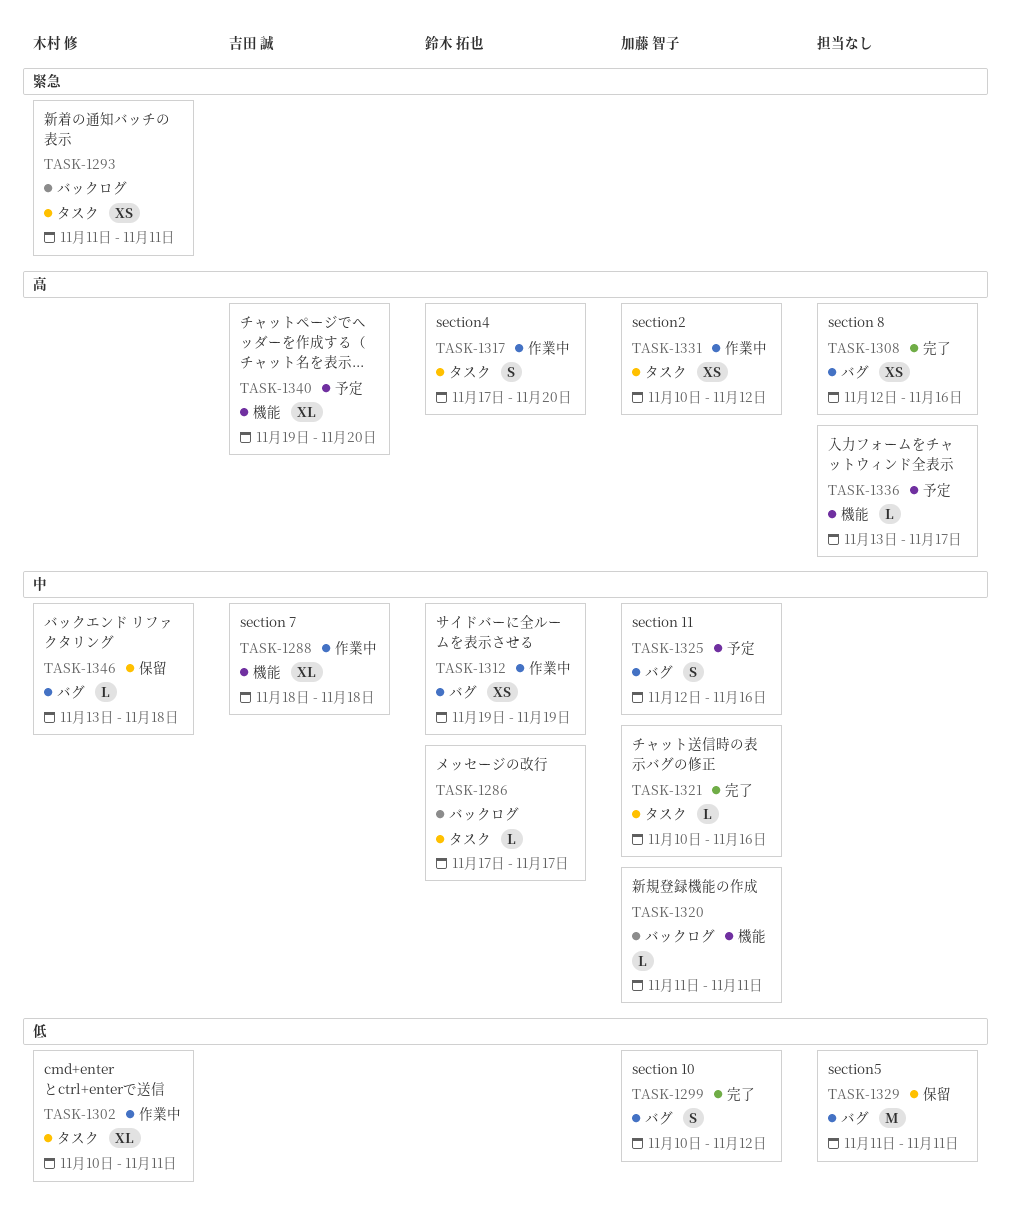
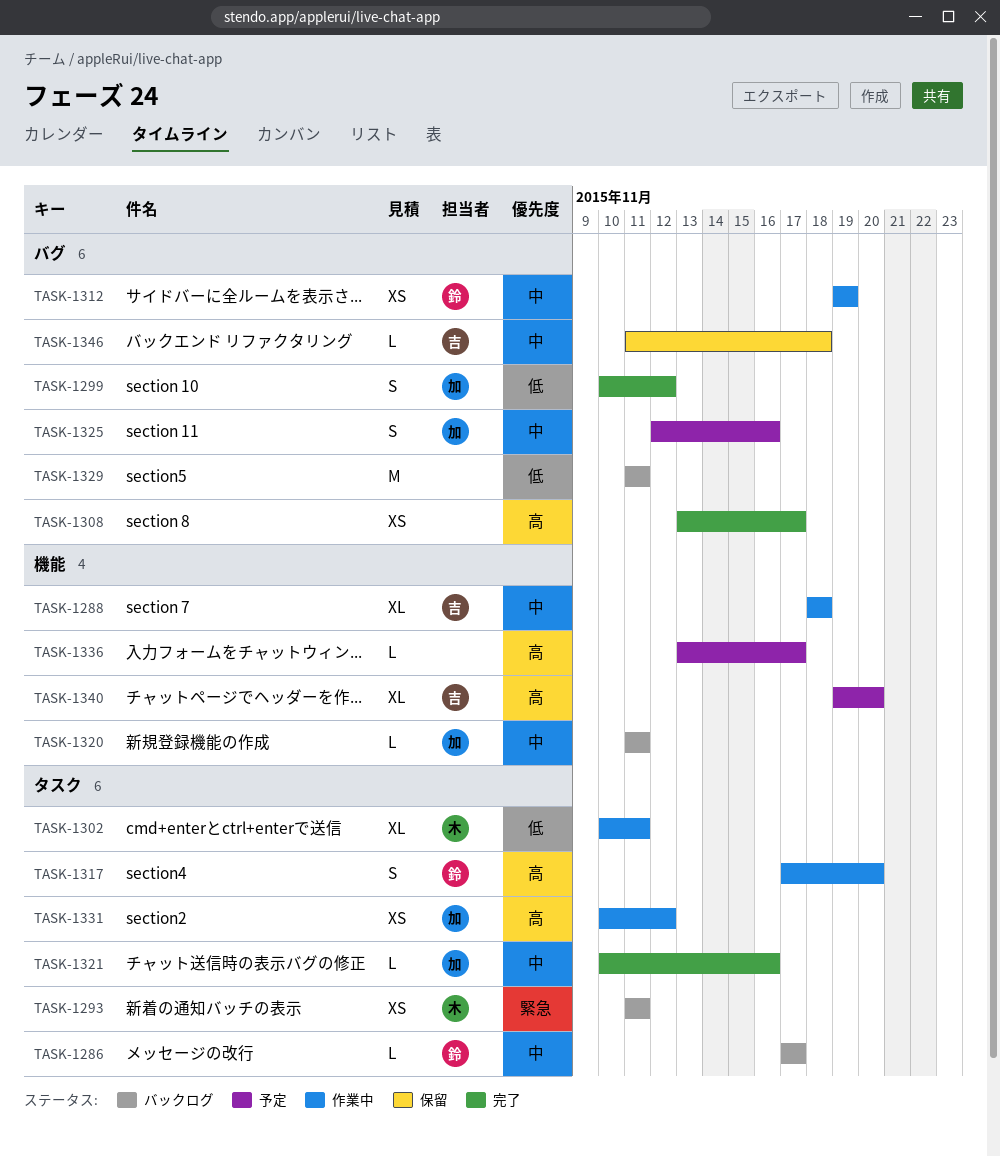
TASK-1308, start: Nov 12 -> Nov 13
TASK-1308, due: Nov 16 -> Nov 17
TASK-1329, status: 保留 -> バックログ
TASK-1346, owner: 木村 修 -> 吉田 誠
TASK-1346, start: Nov 13 -> Nov 11

